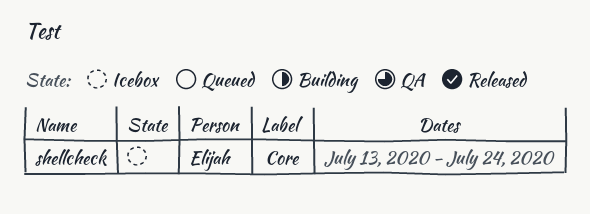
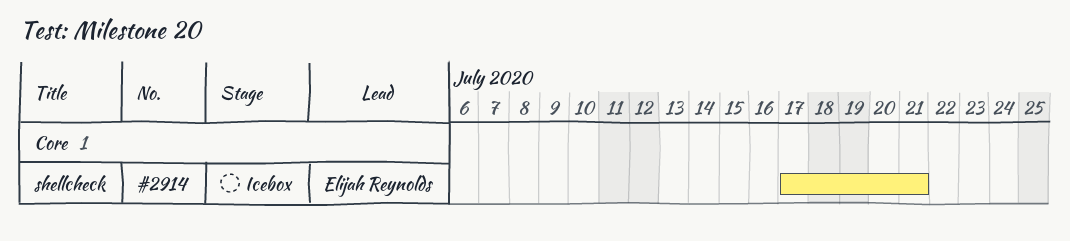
shellcheck, start: Jul 13 -> Jul 17
shellcheck, due: Jul 24 -> Jul 21

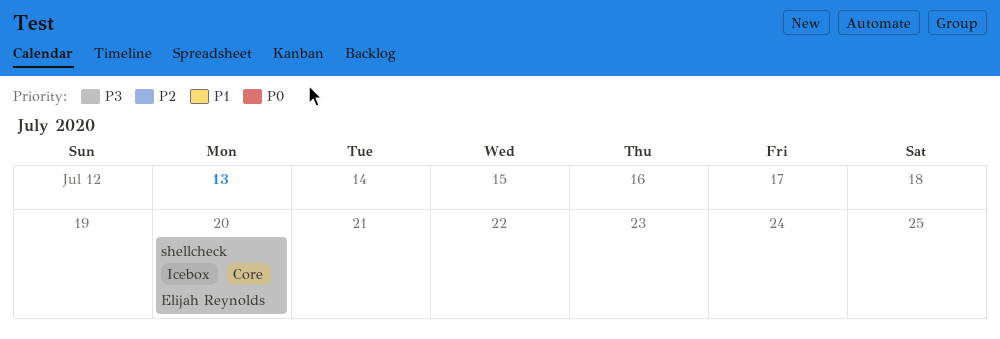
shellcheck, due: Jul 21 -> Jul 20

